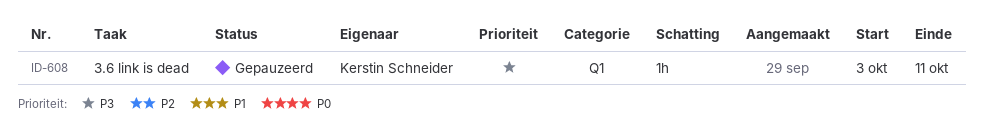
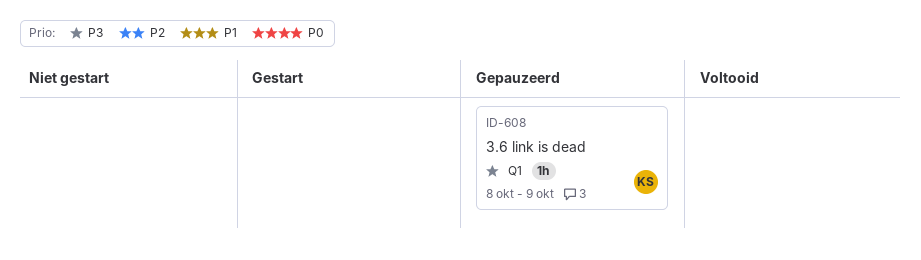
ID-608, start: Oct 3 -> Oct 8
ID-608, due: Oct 11 -> Oct 9

